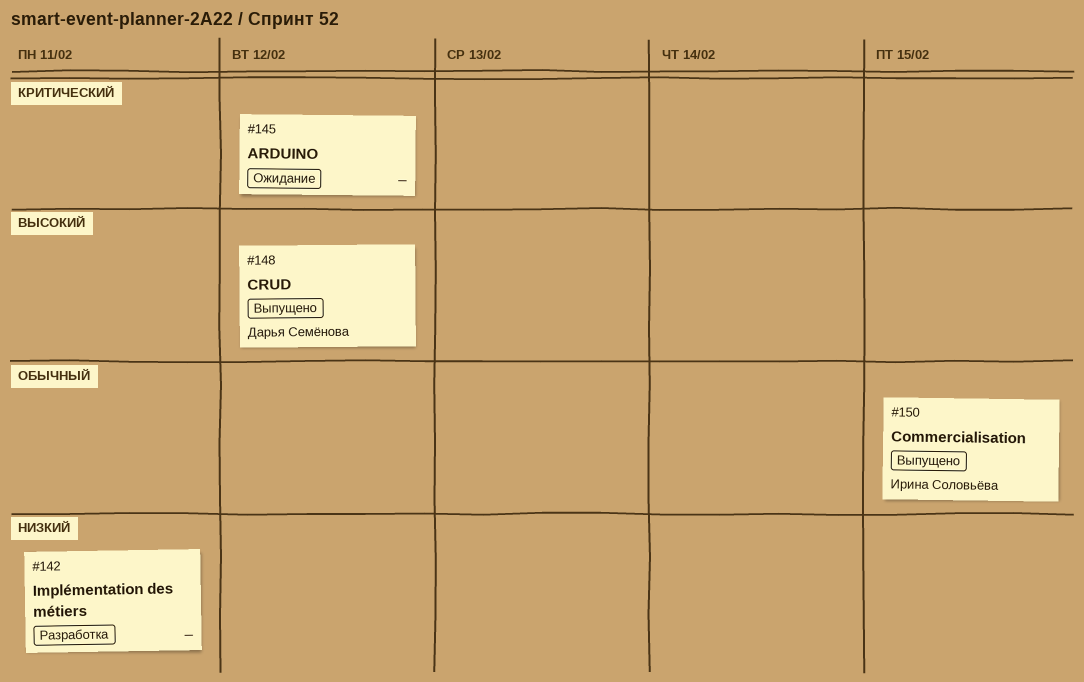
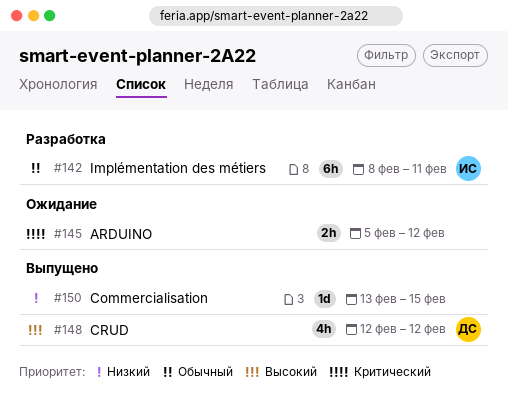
#142, owner: none -> Ирина Соловьёва
#142, priority: Низкий -> Обычный
#150, owner: Ирина Соловьёва -> none
#150, priority: Обычный -> Низкий

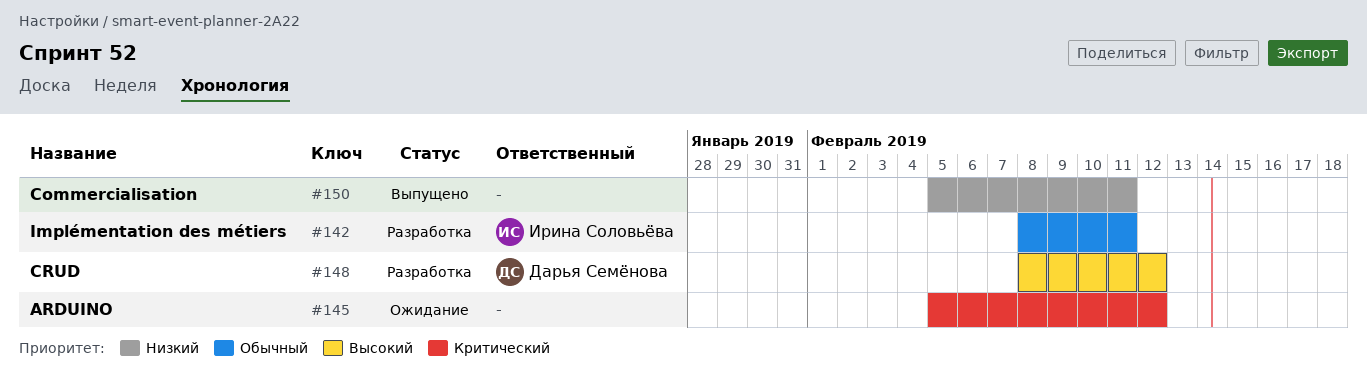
#148, status: Выпущено -> Разработка
#148, start: Feb 12 -> Feb 8
#150, start: Feb 13 -> Feb 5
#150, due: Feb 15 -> Feb 11

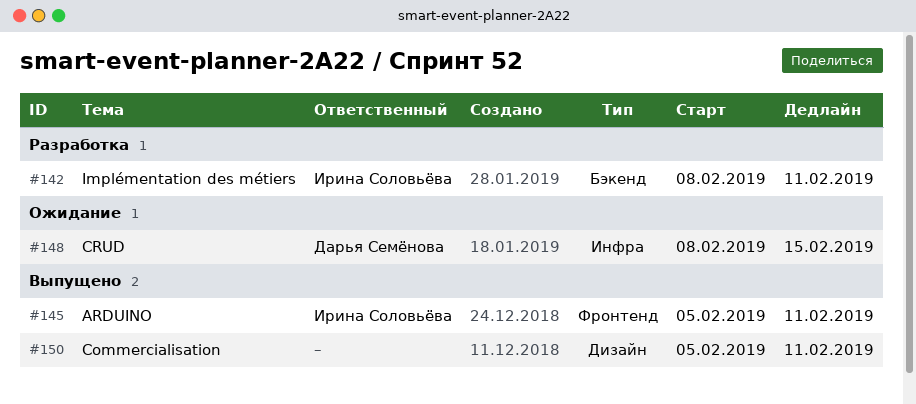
#145, status: Ожидание -> Выпущено
#145, owner: none -> Ирина Соловьёва
#145, due: Feb 12 -> Feb 11
#148, status: Разработка -> Ожидание
#148, due: Feb 12 -> Feb 15

